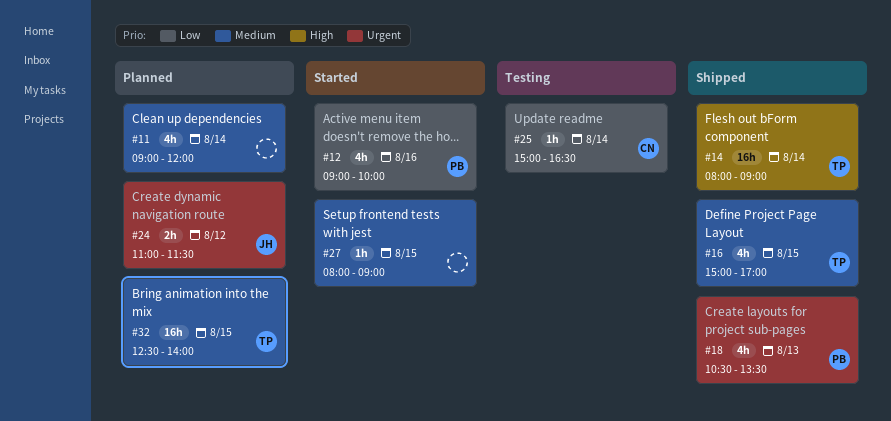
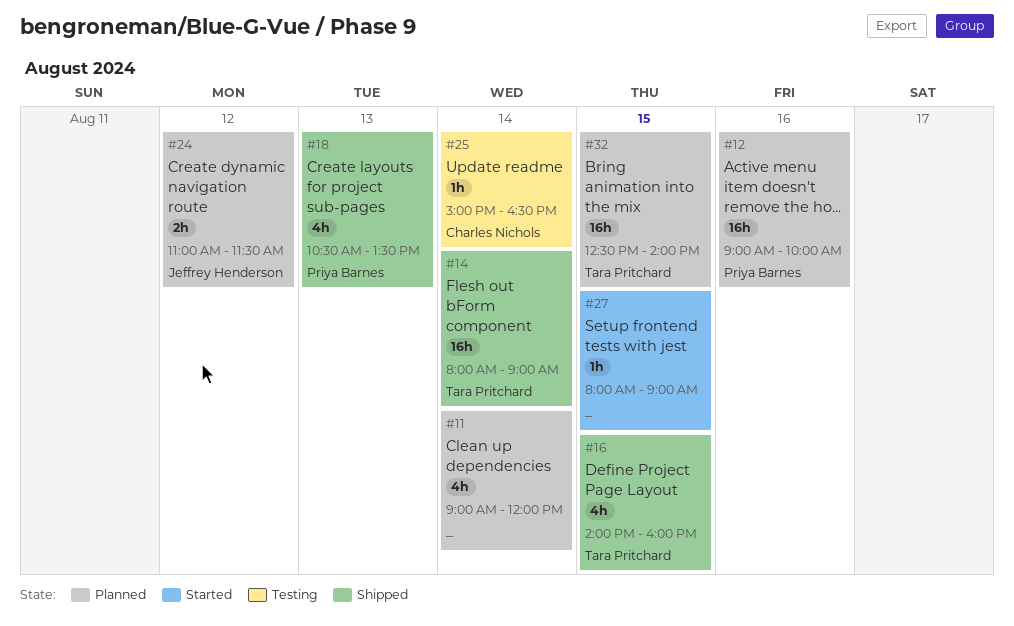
#12, status: Started -> Planned
#12, estimate: 4h -> 16h
#16, begins: 15:00 -> 14:00
#16, ends: 17:00 -> 16:00

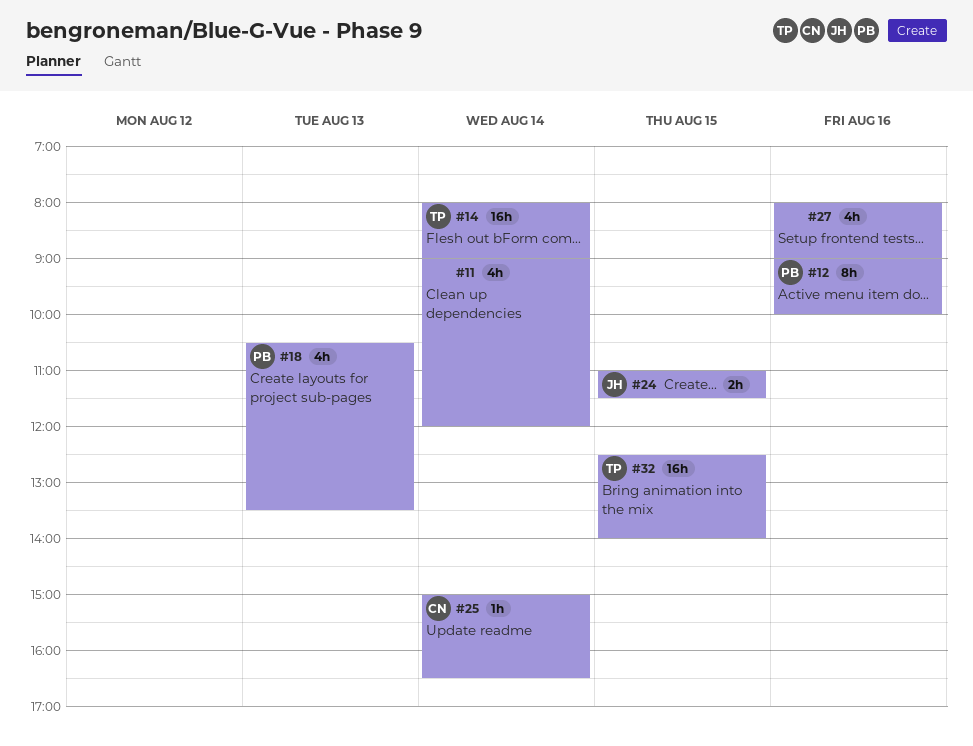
#12, estimate: 16h -> 8h
#16: present -> none
#24, day: Aug 12 -> Aug 15
#27, estimate: 1h -> 4h
#27, day: Aug 15 -> Aug 16

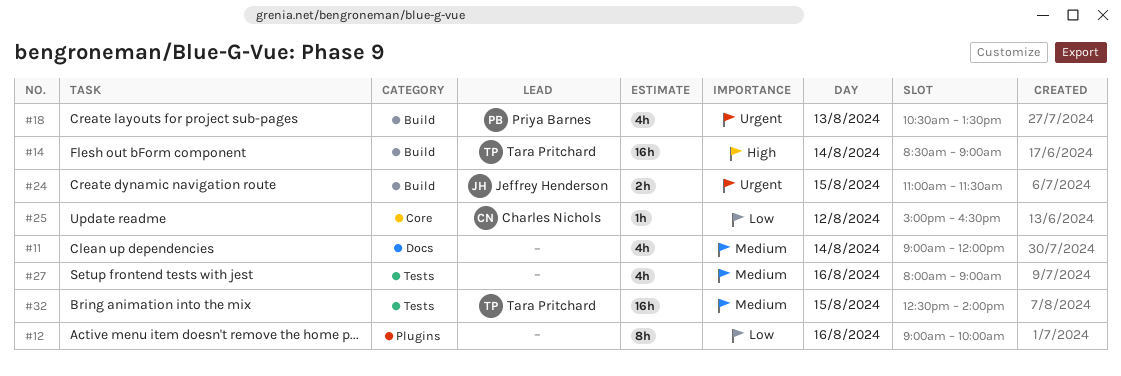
#12, owner: Priya Barnes -> none
#14, begins: 08:00 -> 08:30
#25, day: Aug 14 -> Aug 12

